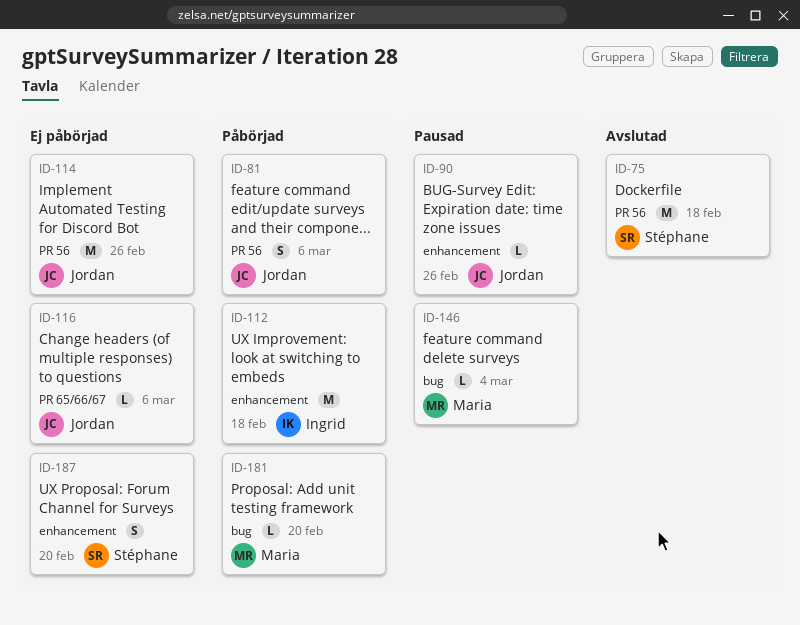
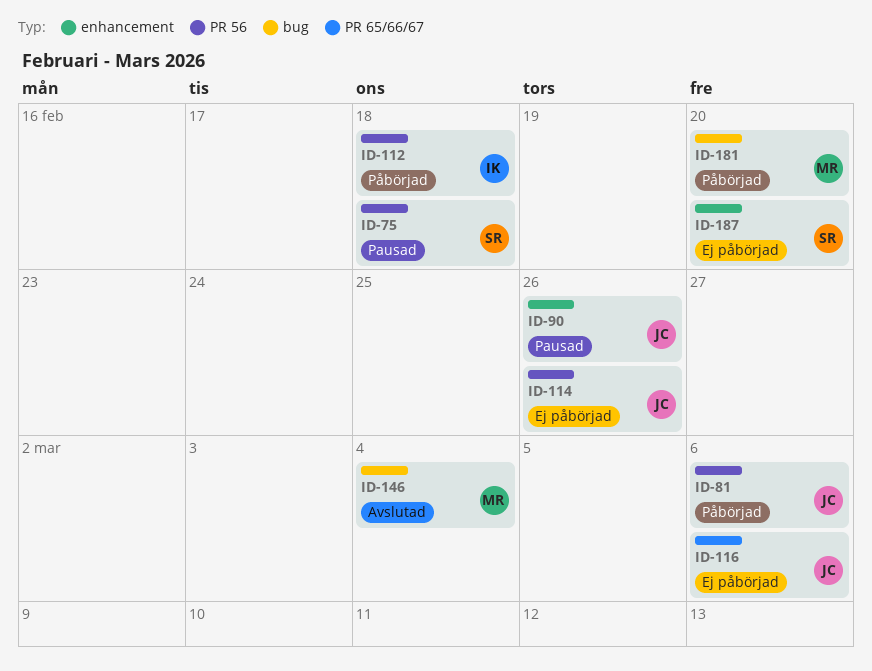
ID-75, status: Avslutad -> Pausad
ID-112, label: enhancement -> PR 56
ID-146, status: Pausad -> Avslutad

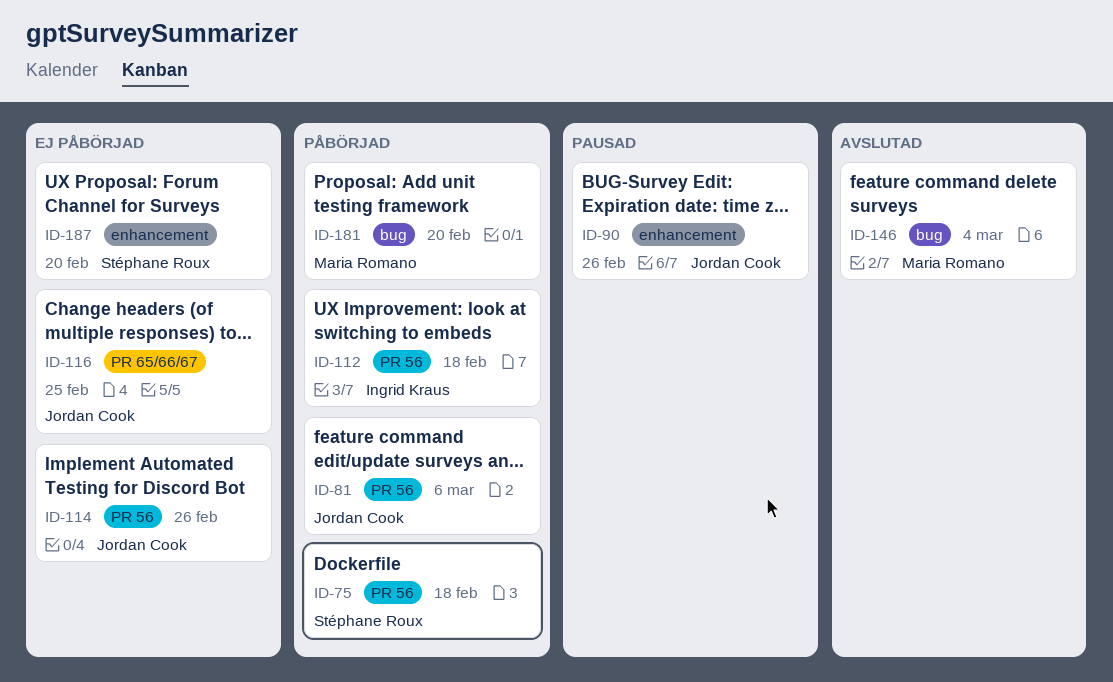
ID-75, status: Pausad -> Påbörjad
ID-116, due: Mar 6 -> Feb 25

